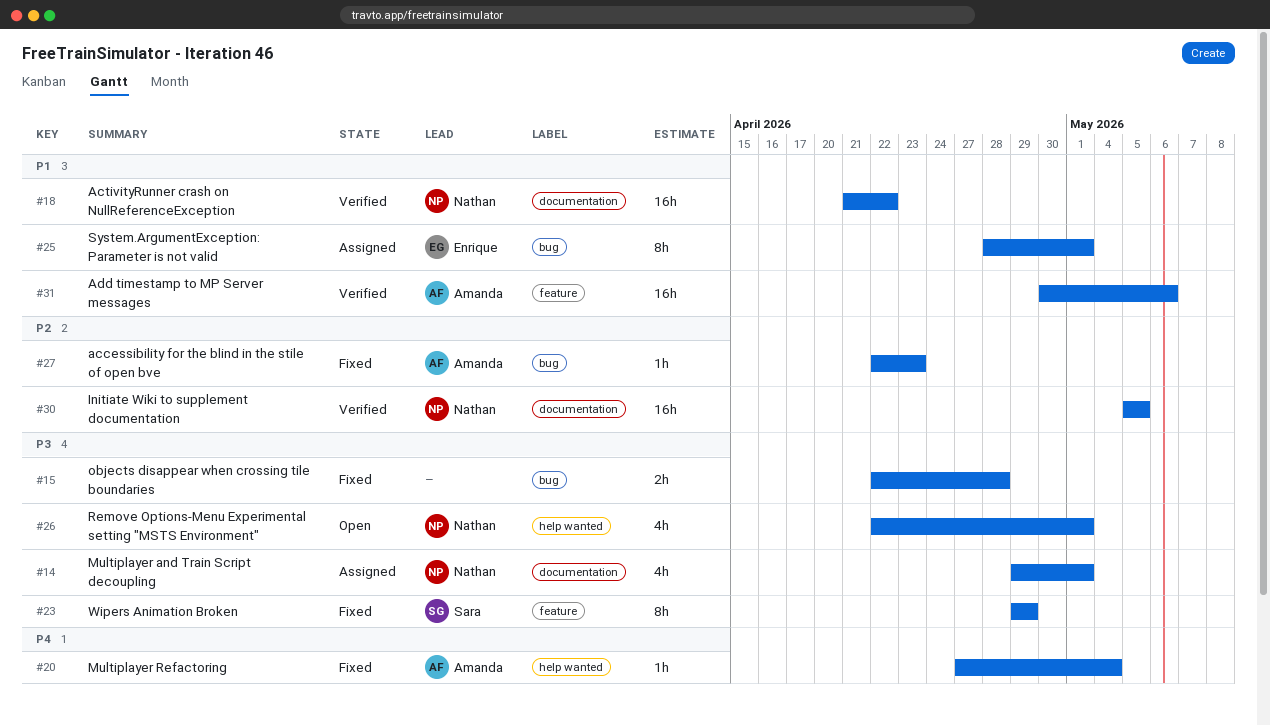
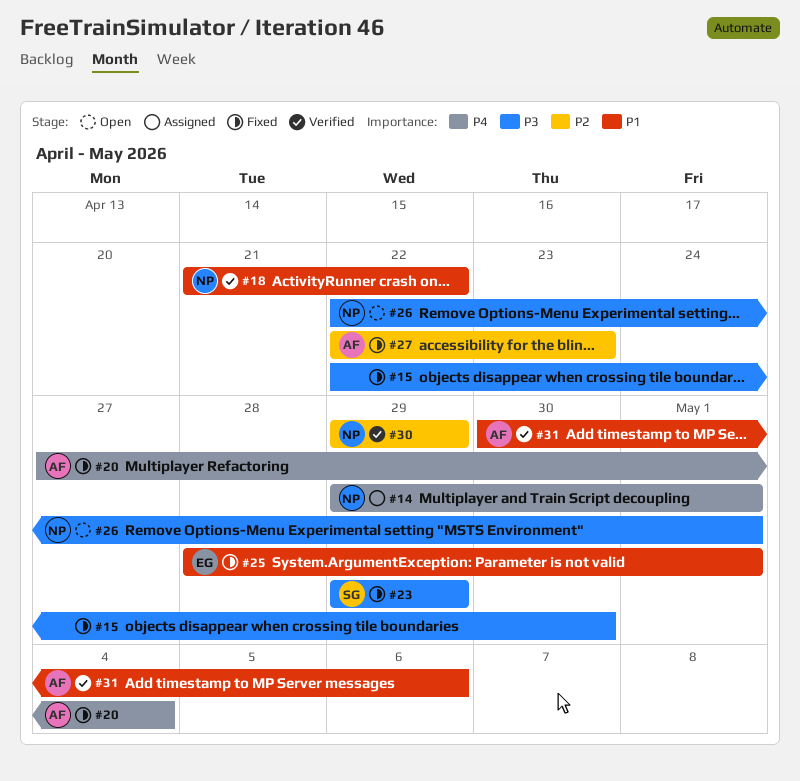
#14, priority: P3 -> P4
#15, due: Apr 28 -> Apr 30
#25, status: Assigned -> Fixed
#30, start: May 5 -> Apr 29
#30, due: May 5 -> Apr 29

